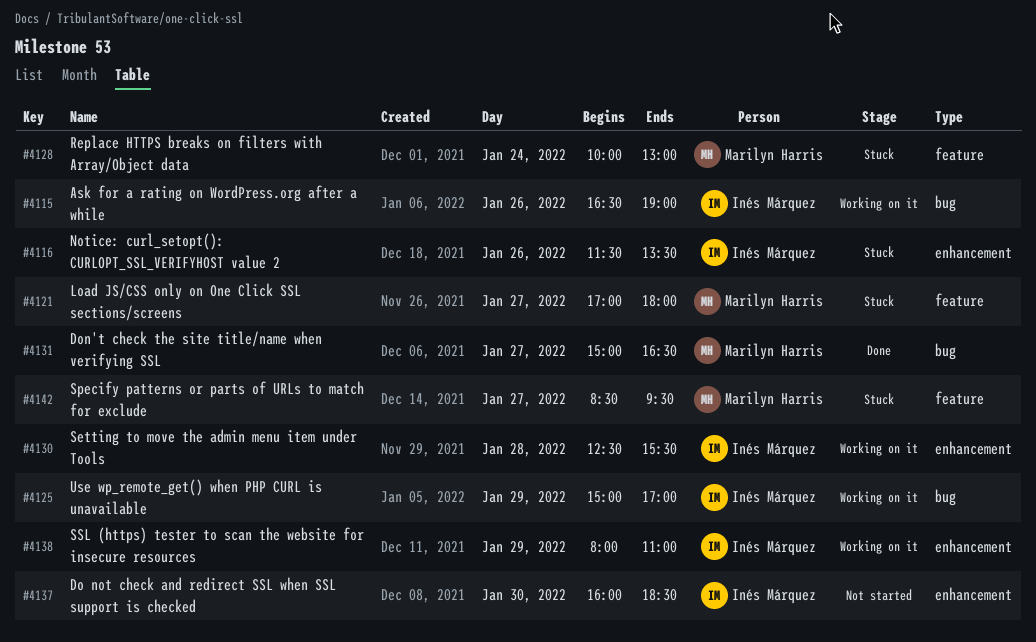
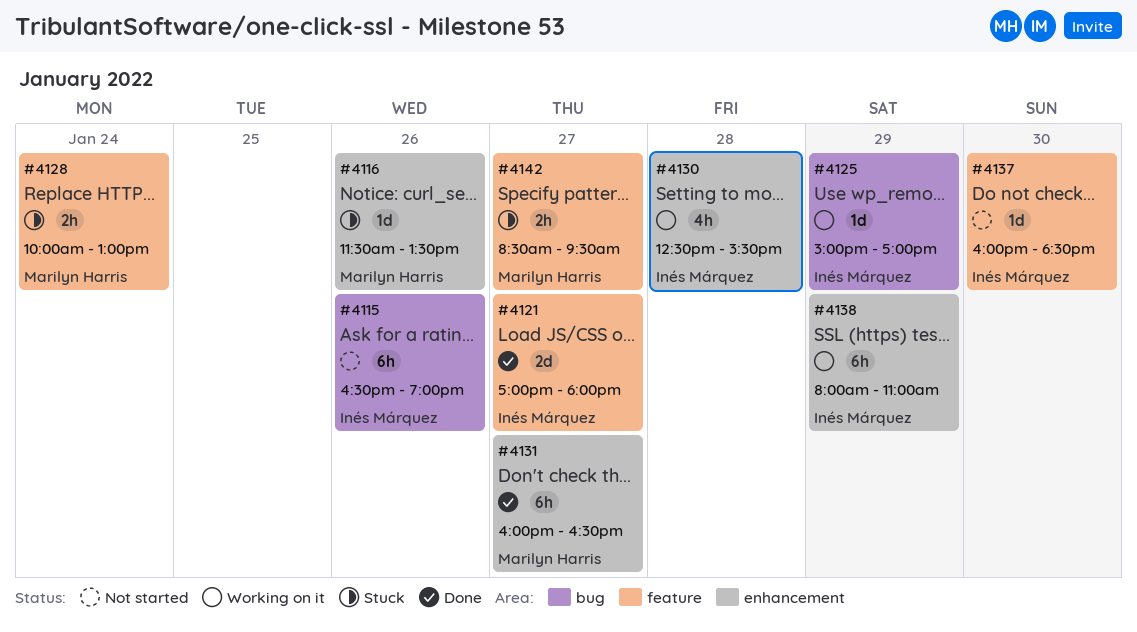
#4115, status: Working on it -> Not started
#4116, owner: Inés Márquez -> Marilyn Harris
#4121, status: Stuck -> Done
#4121, owner: Marilyn Harris -> Inés Márquez
#4131, label: bug -> enhancement
#4131, begins: 15:00 -> 16:00
#4137, label: enhancement -> feature

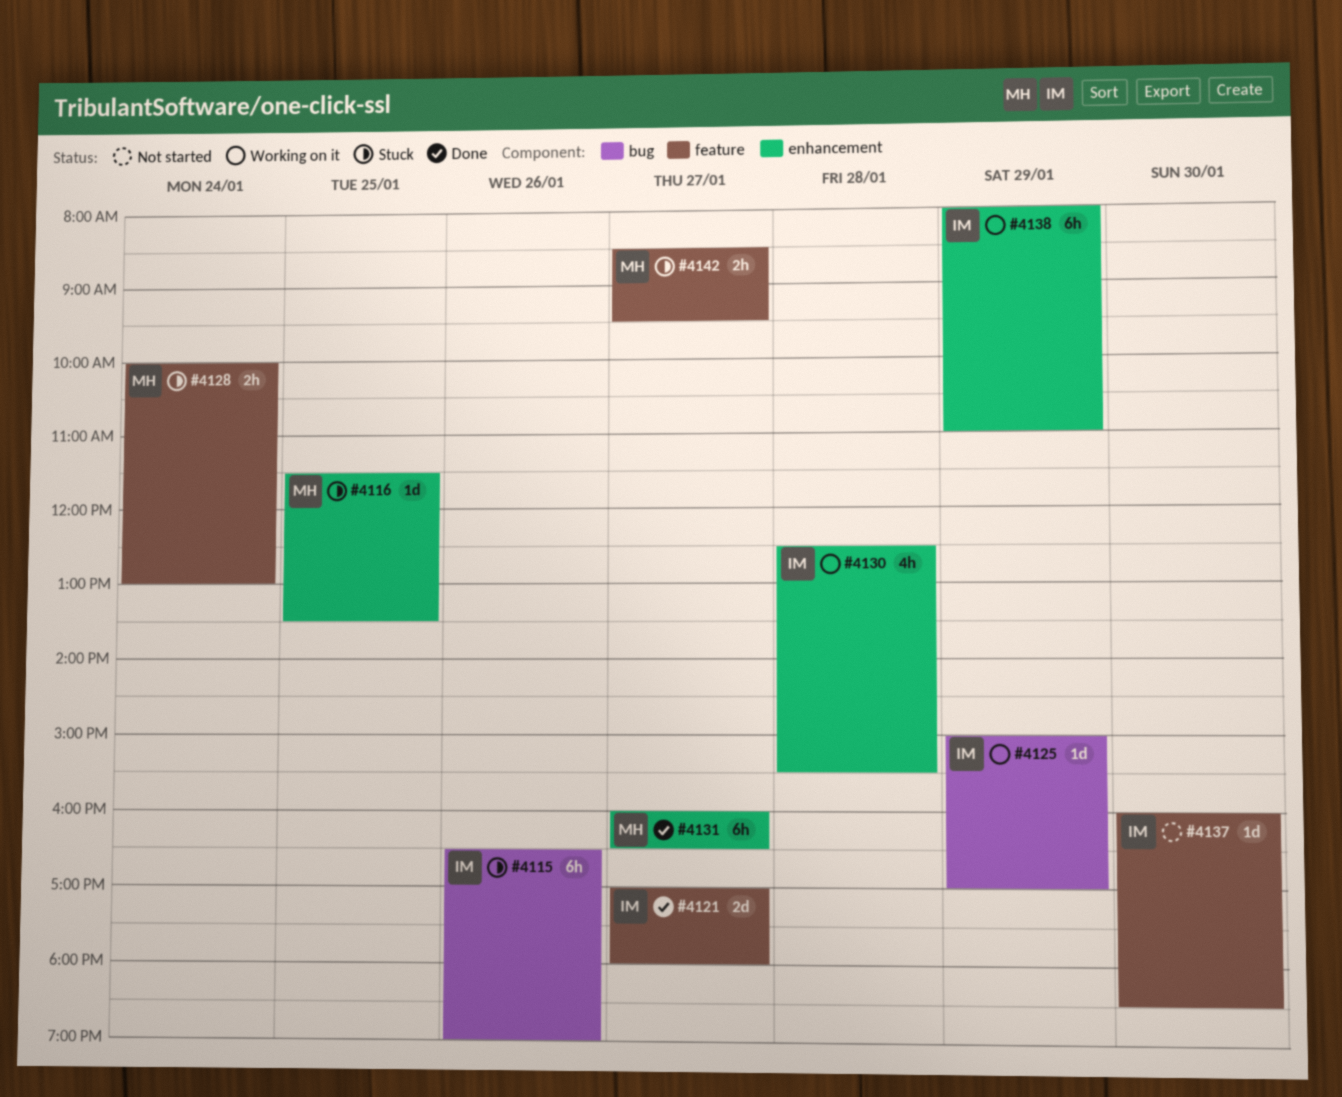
#4115, status: Not started -> Stuck
#4116, day: Jan 26 -> Jan 25

